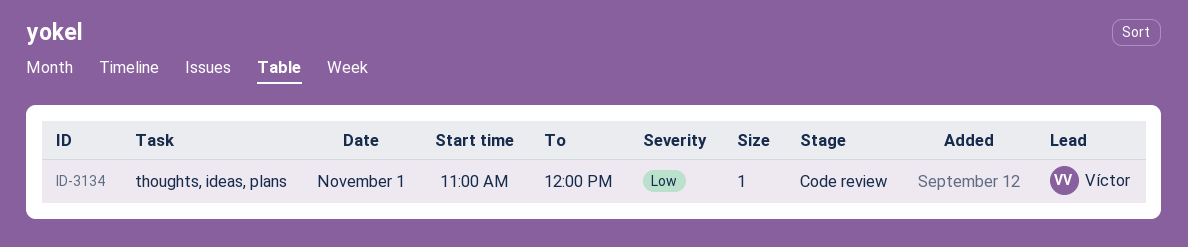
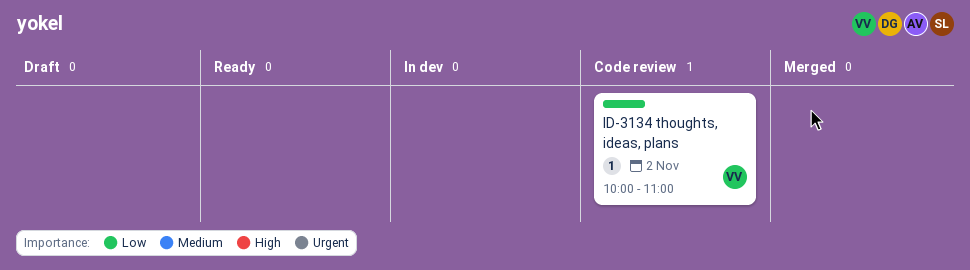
ID-3134, day: Nov 1 -> Nov 2
ID-3134, begins: 11:00 -> 10:00
ID-3134, ends: 12:00 -> 11:00

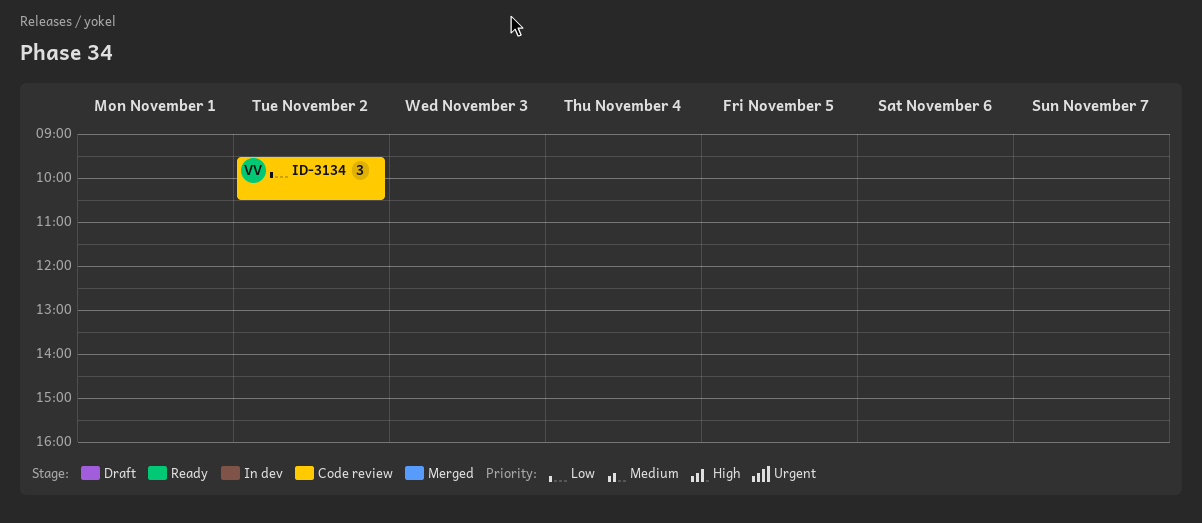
ID-3134, estimate: 1 -> 3
ID-3134, begins: 10:00 -> 09:30
ID-3134, ends: 11:00 -> 10:30

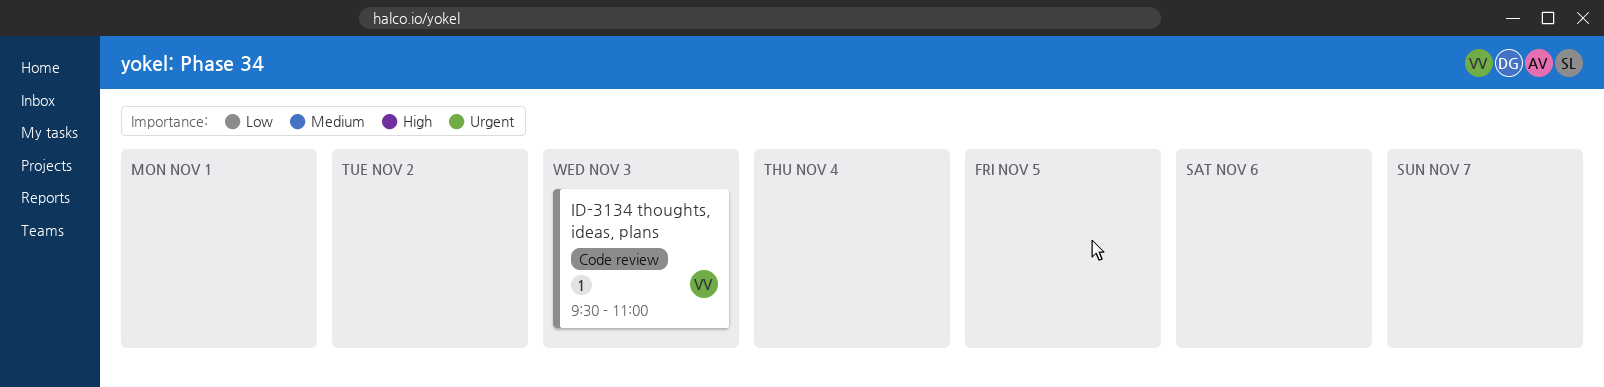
ID-3134, estimate: 3 -> 1
ID-3134, day: Nov 2 -> Nov 3
ID-3134, ends: 10:30 -> 11:00

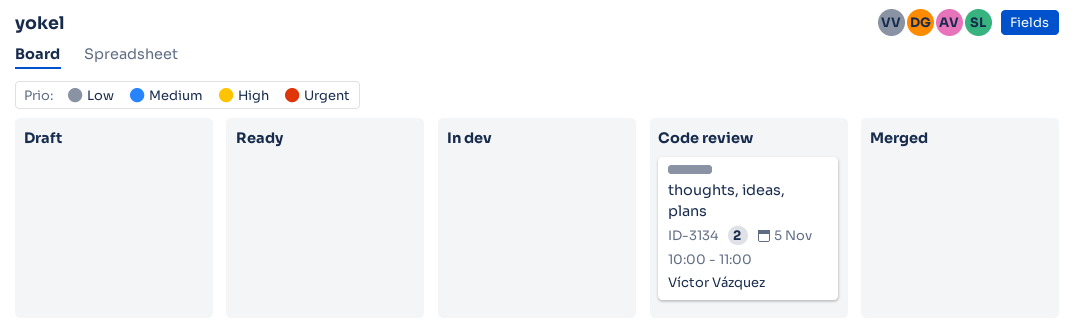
ID-3134, estimate: 1 -> 2
ID-3134, day: Nov 3 -> Nov 5
ID-3134, begins: 09:30 -> 10:00

